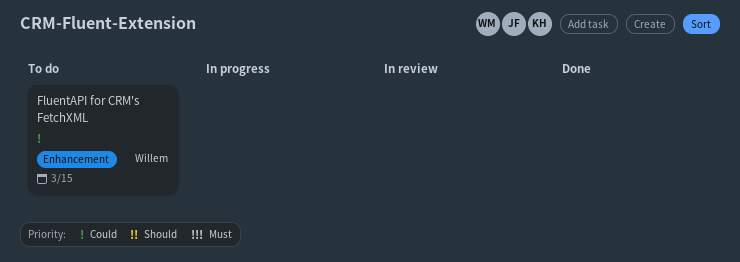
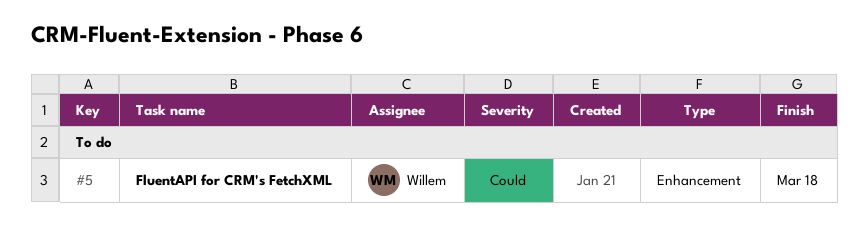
FluentAPI for CRM's FetchXML, due: Mar 15 -> Mar 18

